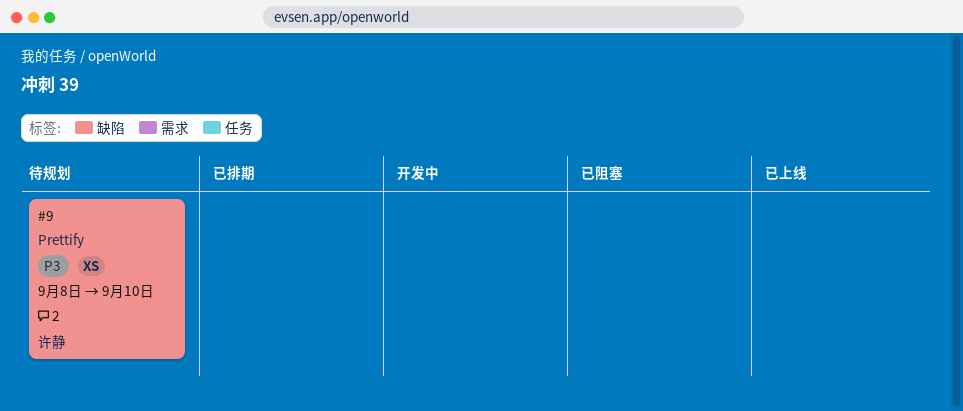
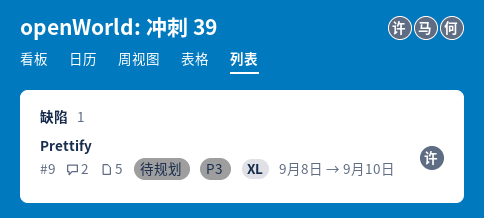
#9, estimate: XS -> XL

